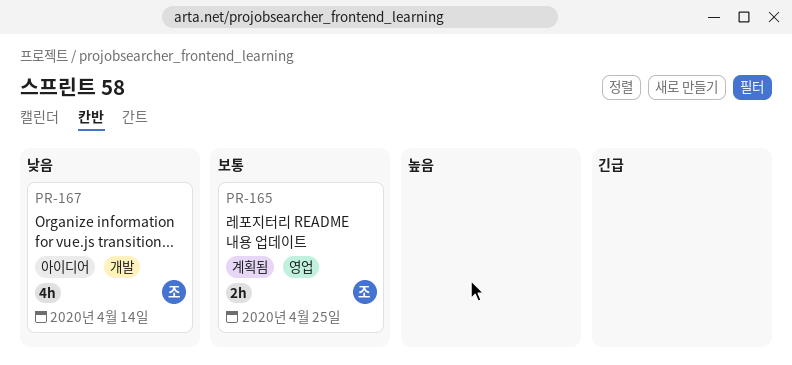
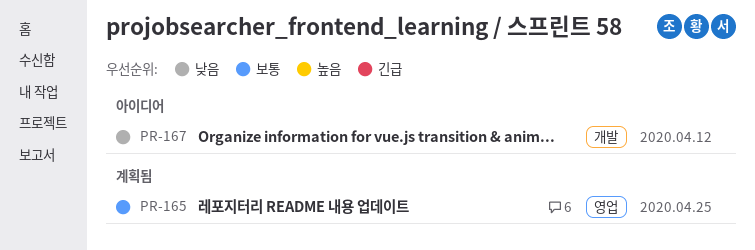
PR-167, due: Apr 14 -> Apr 12

